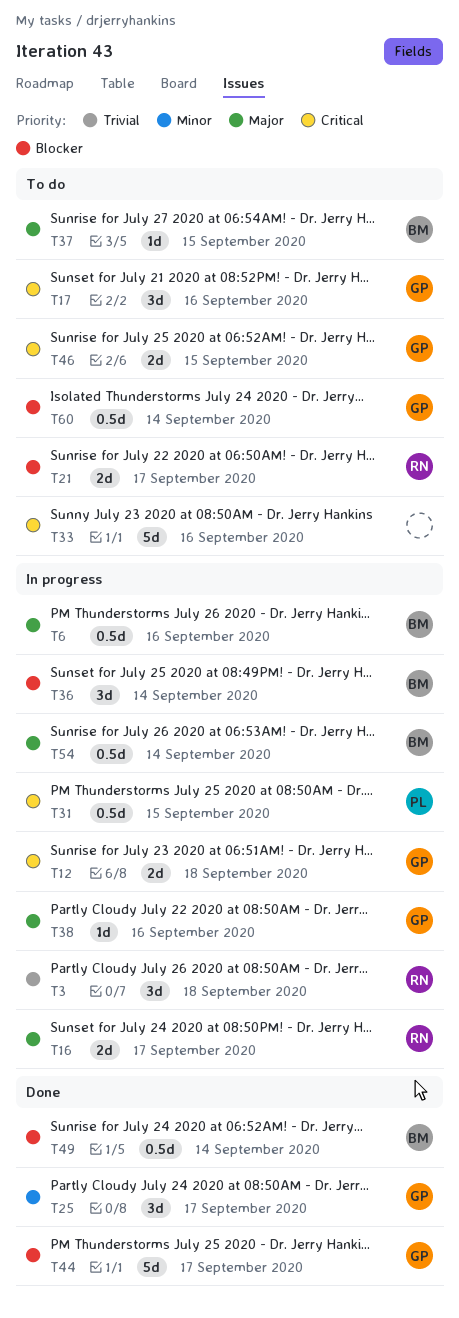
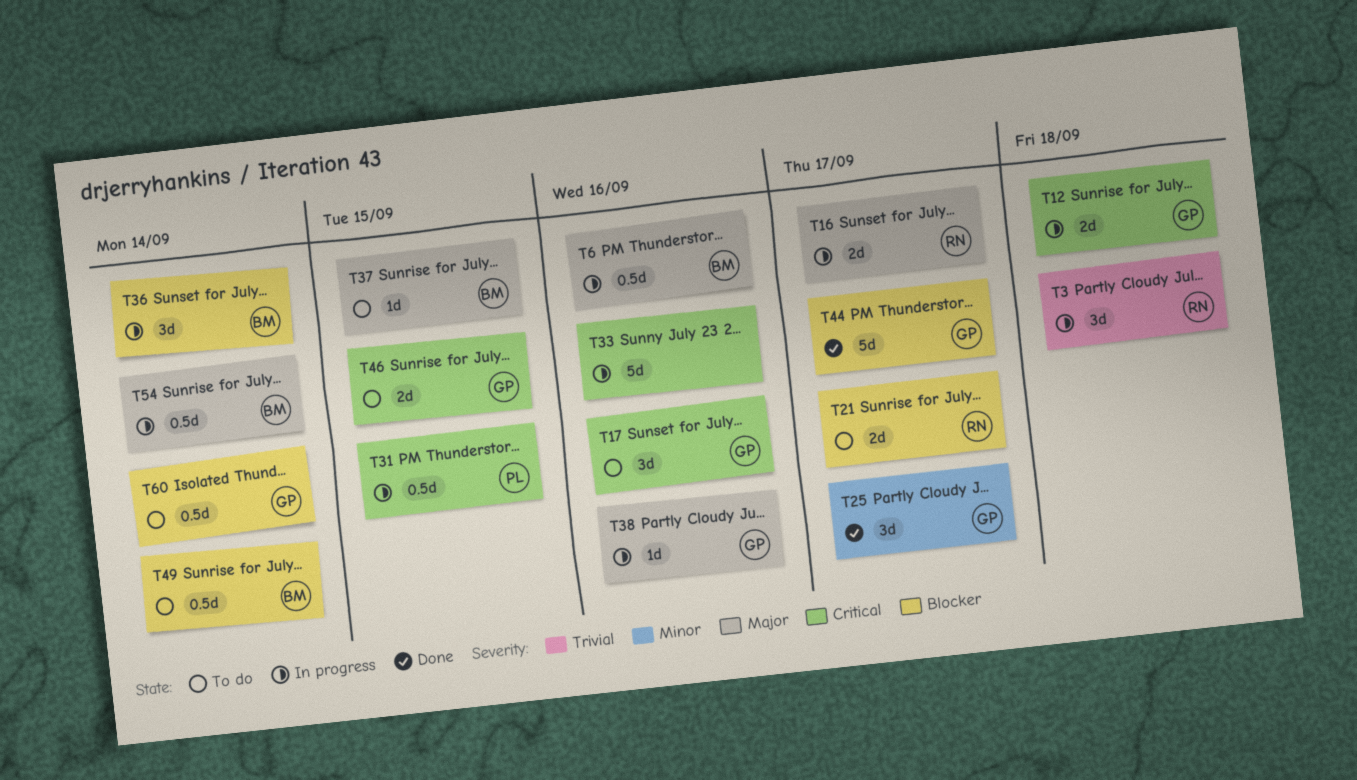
T33, status: To do -> In progress
T49, status: Done -> To do

